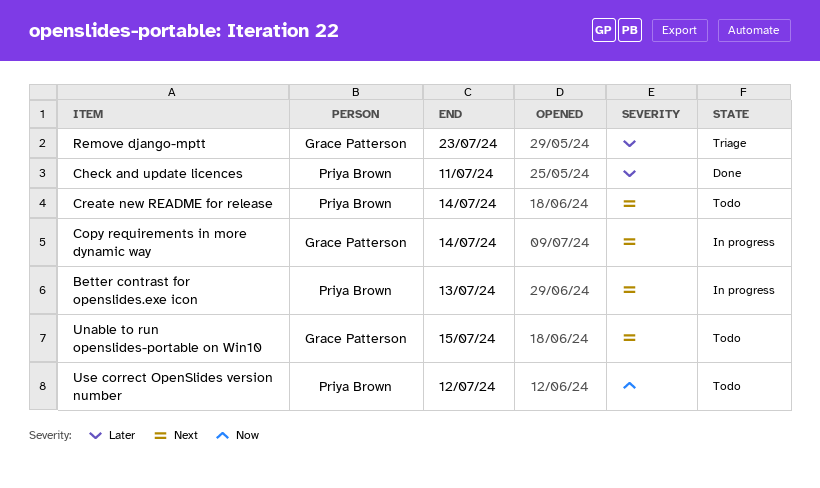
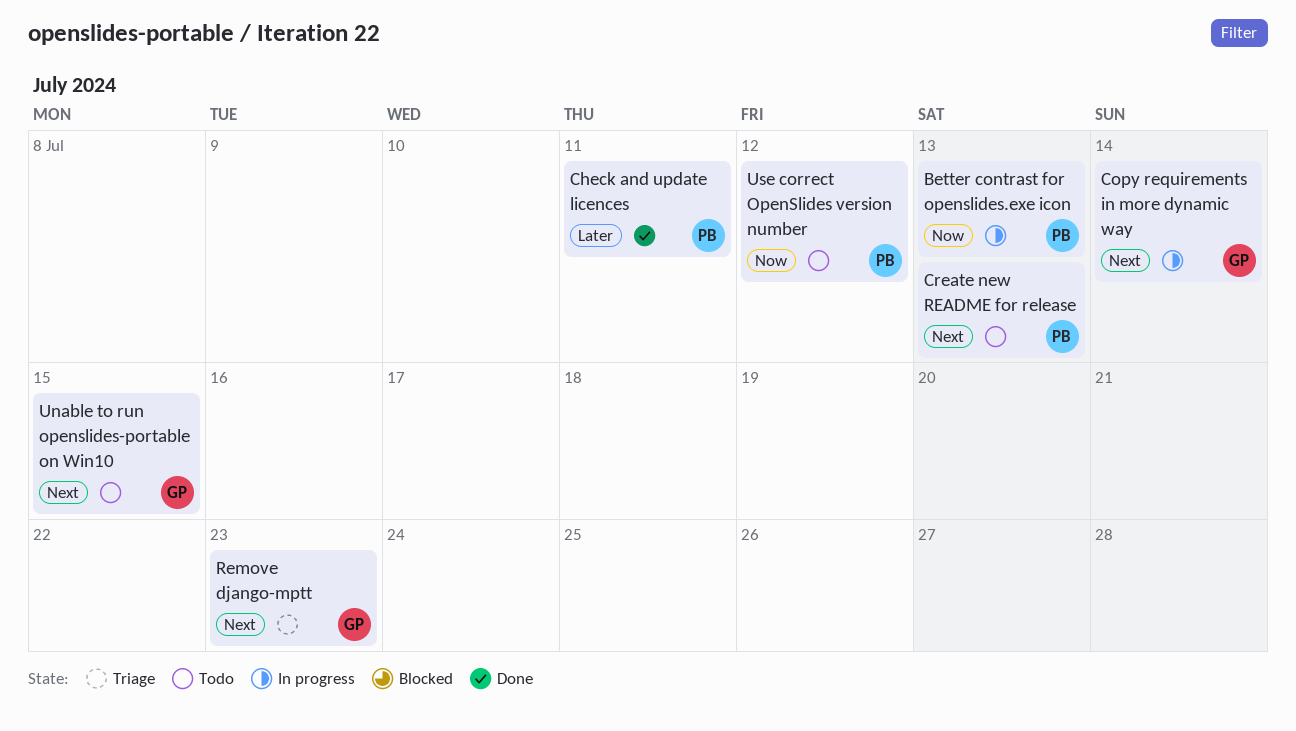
Better contrast for openslides.exe icon, priority: Next -> Now
Create new README for release, due: Jul 14 -> Jul 13
Remove django-mptt, priority: Later -> Next

